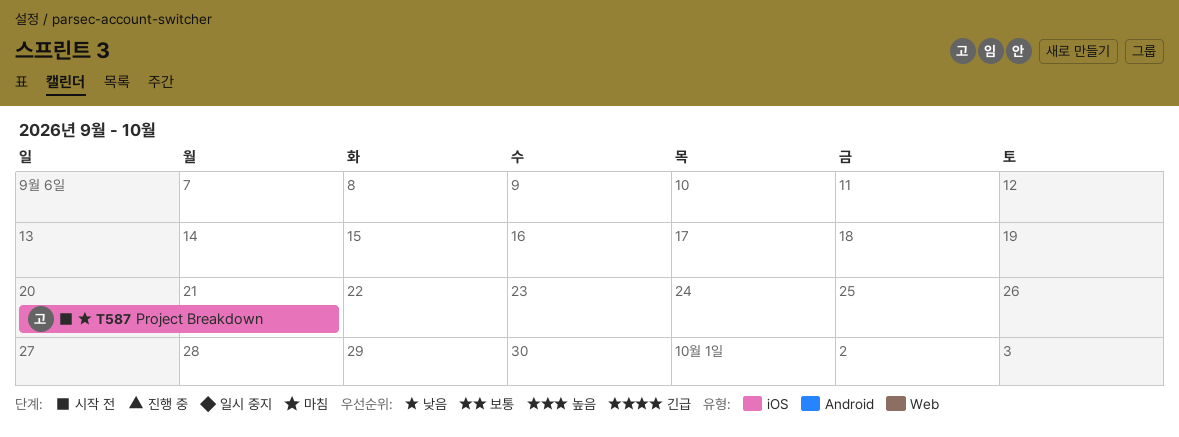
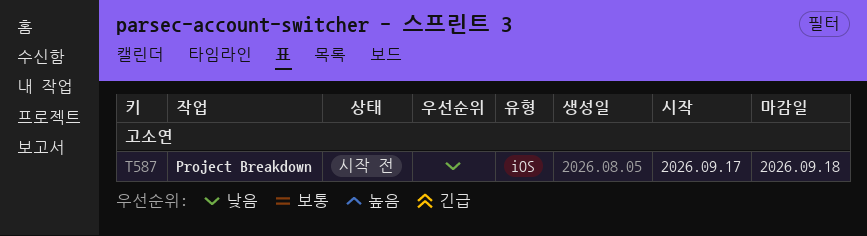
T587, start: Sep 20 -> Sep 17
T587, due: Sep 21 -> Sep 18

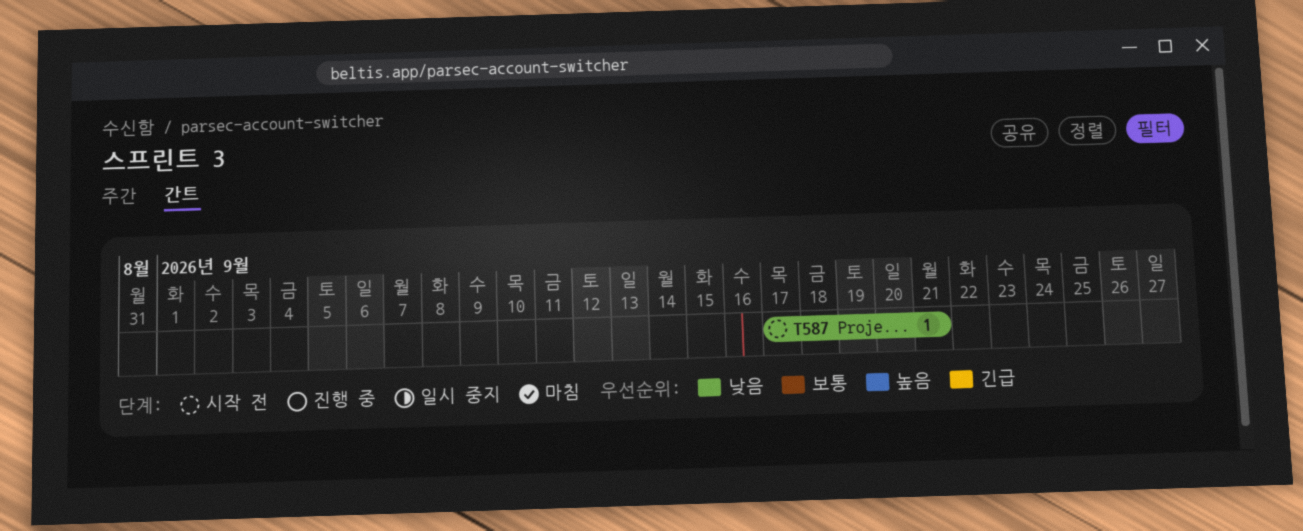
T587, due: Sep 18 -> Sep 21

